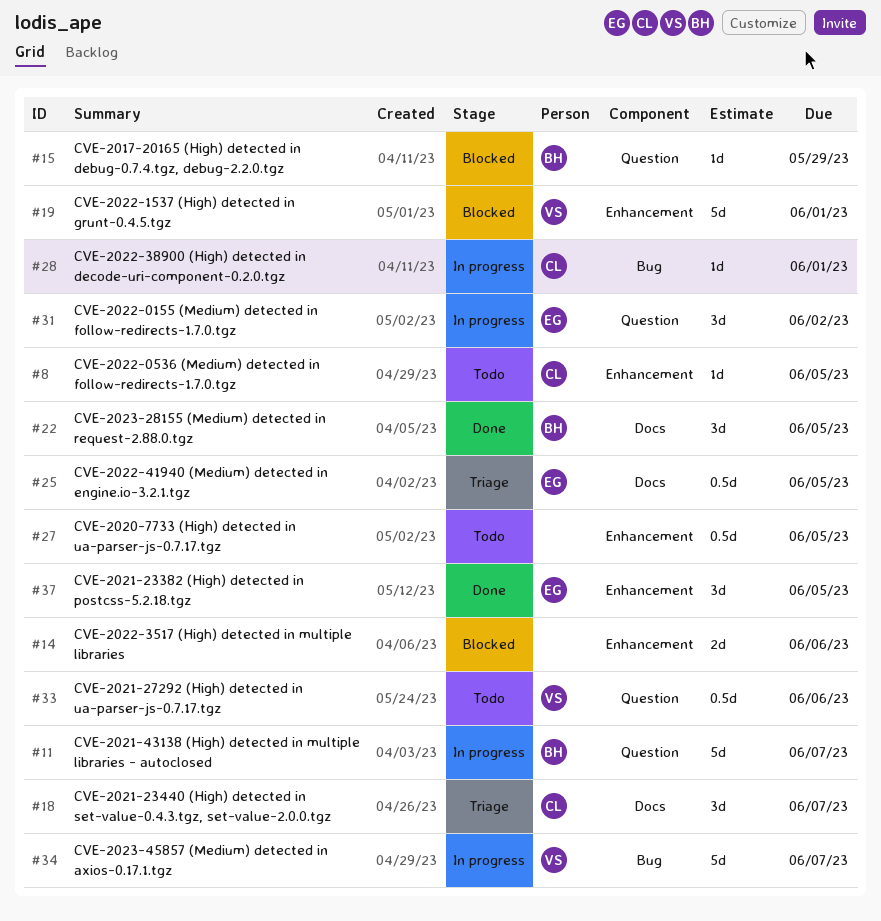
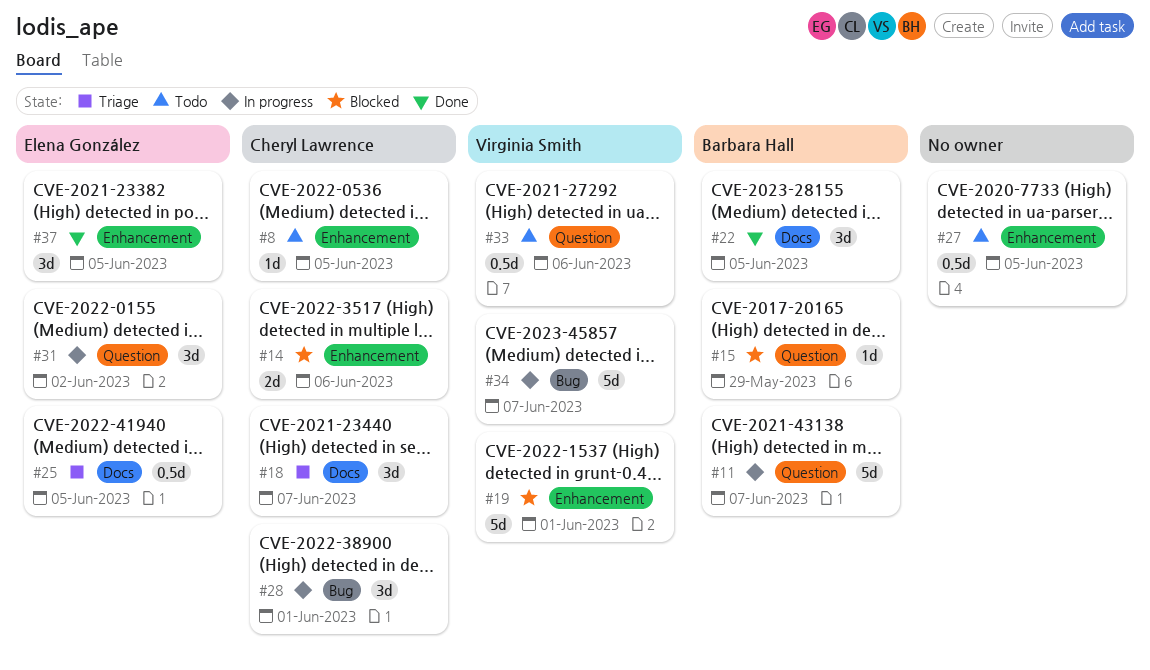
#14, owner: none -> Cheryl Lawrence
#28, estimate: 1d -> 3d

